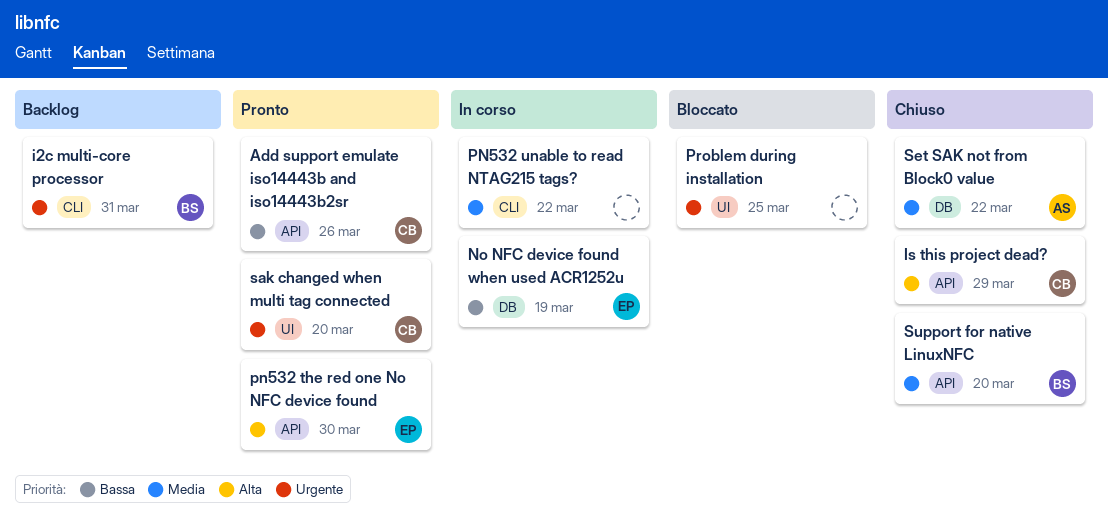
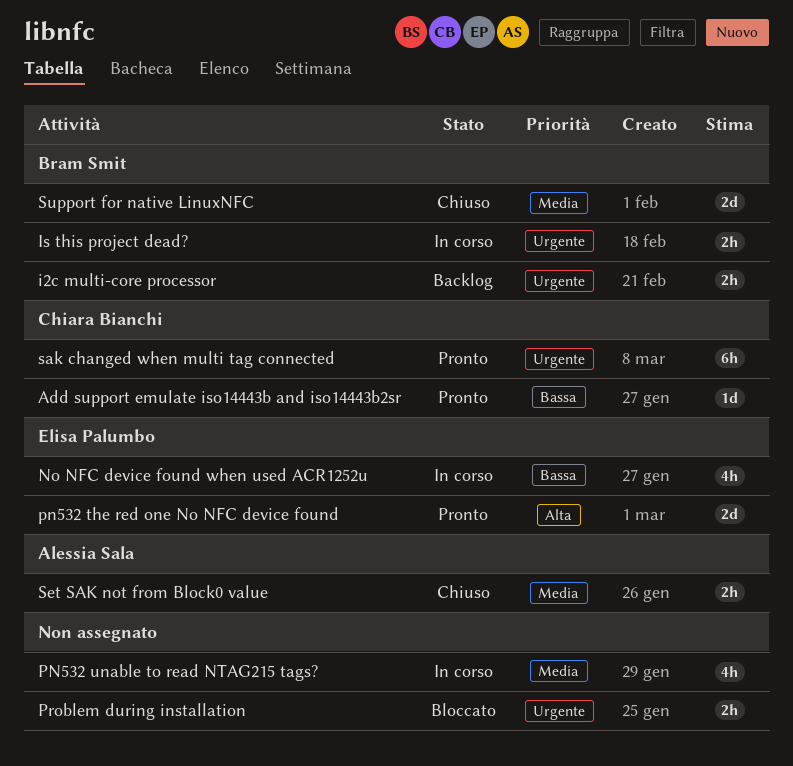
Is this project dead?, status: Chiuso -> In corso
Is this project dead?, owner: Chiara Bianchi -> Bram Smit
Is this project dead?, priority: Alta -> Urgente

